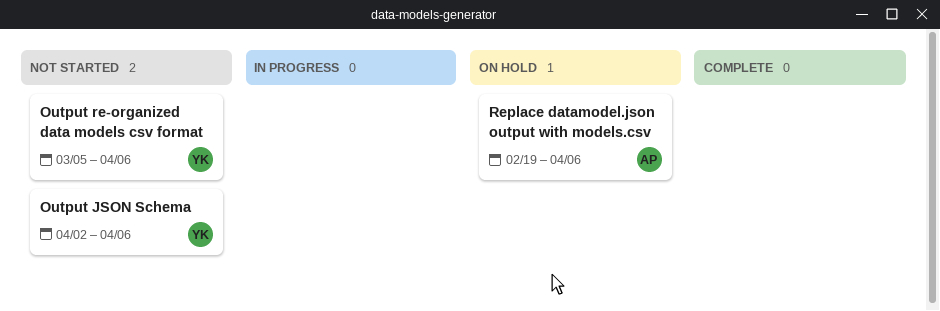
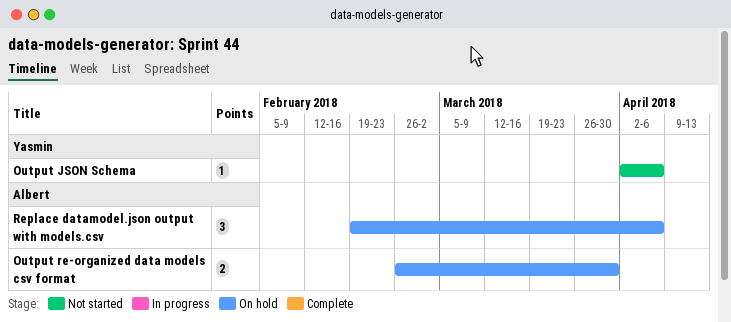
Output re-organized data models csv format, status: Not started -> On hold
Output re-organized data models csv format, owner: Yasmin -> Albert
Output re-organized data models csv format, start: Mar 5 -> Feb 26
Output re-organized data models csv format, due: Apr 6 -> Mar 30

